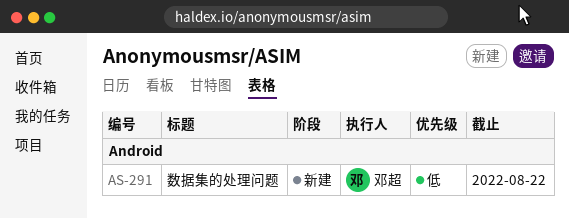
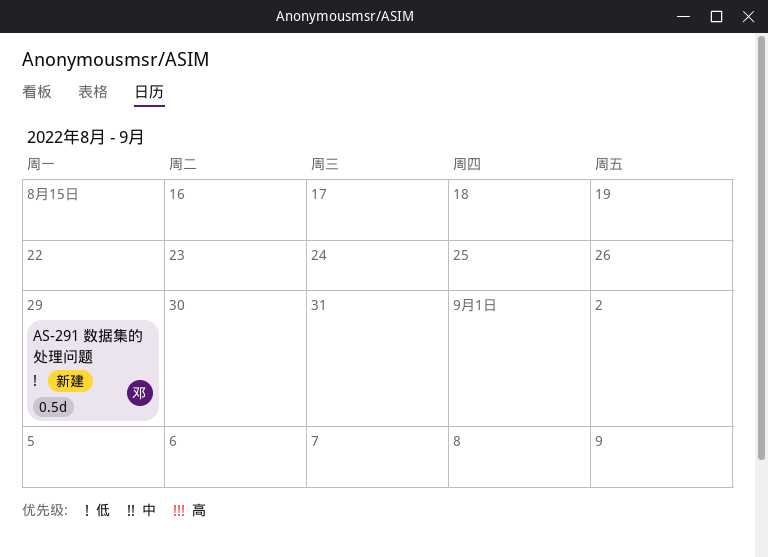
AS-291, due: Aug 22 -> Aug 29

